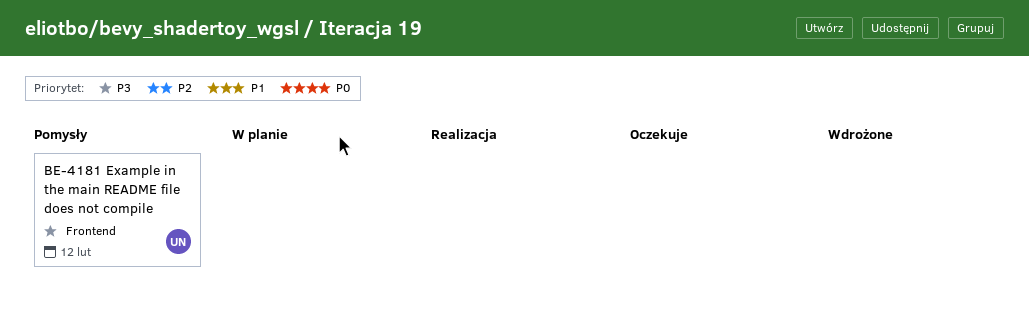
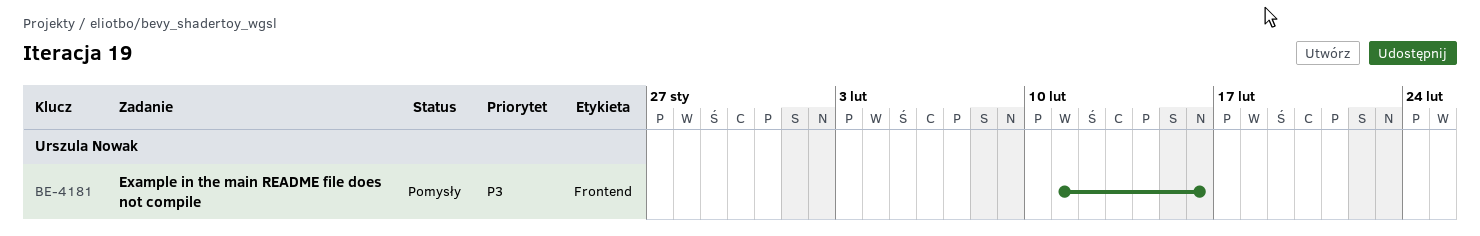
BE-4181, due: Feb 12 -> Feb 16

